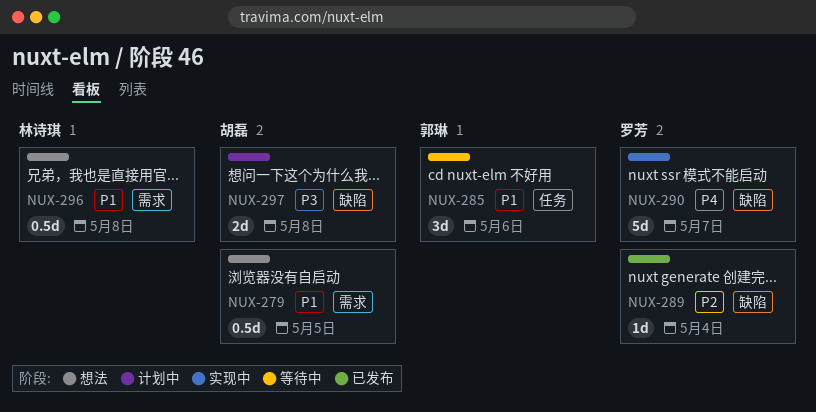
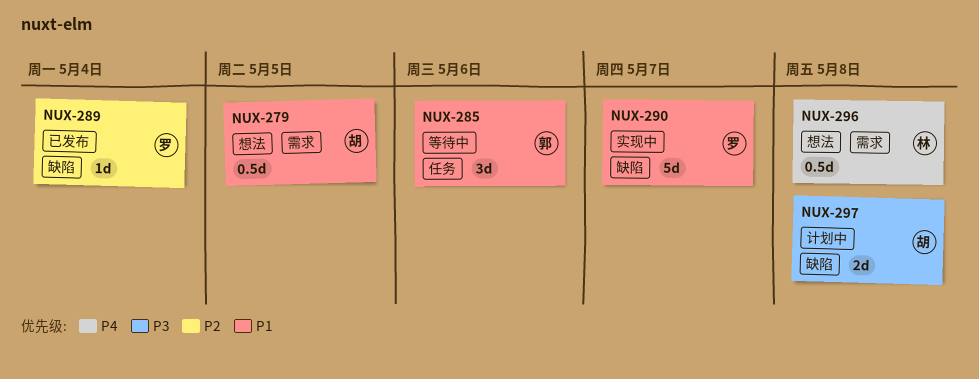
NUX-290, priority: P4 -> P1
NUX-296, priority: P1 -> P4

